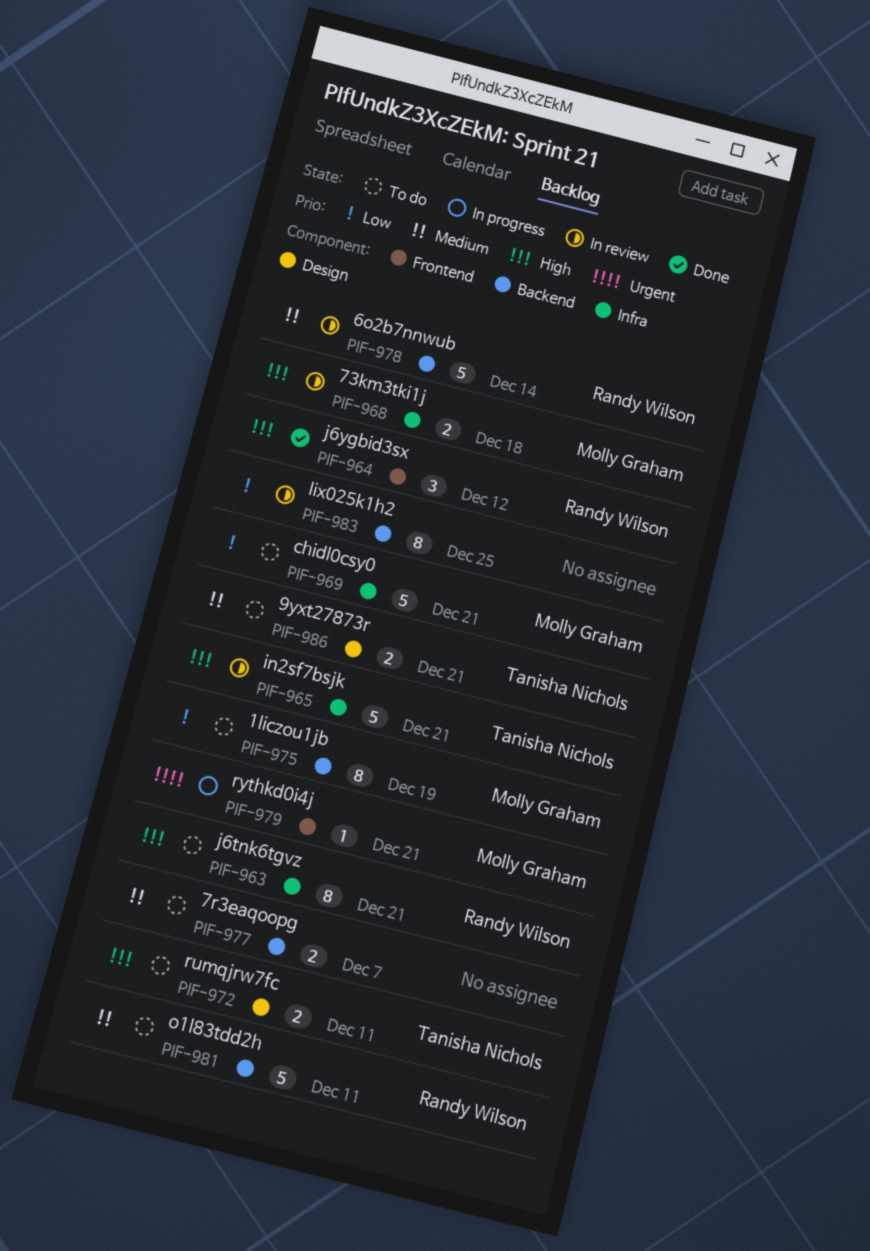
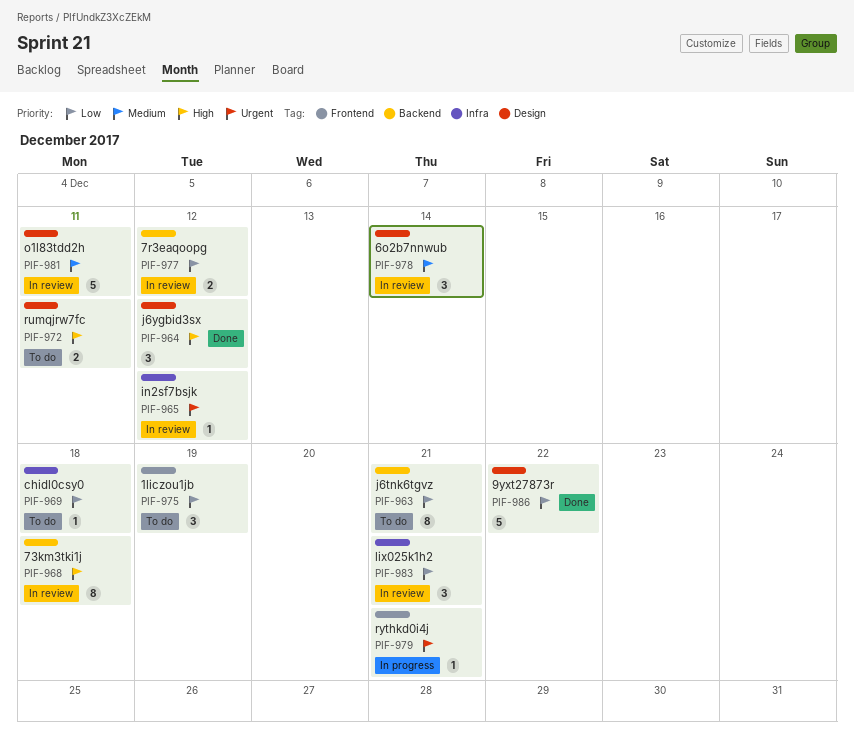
PIF-963, priority: High -> Low
PIF-963, label: Infra -> Backend
PIF-964, label: Frontend -> Design
PIF-965, priority: High -> Urgent
PIF-965, estimate: 5 -> 1
PIF-965, due: Dec 21 -> Dec 12
PIF-968, label: Infra -> Backend
PIF-968, estimate: 2 -> 8
PIF-969, estimate: 5 -> 1
PIF-969, due: Dec 21 -> Dec 18
PIF-975, label: Backend -> Frontend
PIF-975, estimate: 8 -> 3
PIF-977, status: To do -> In review
PIF-977, priority: Medium -> Low
PIF-977, due: Dec 7 -> Dec 12
PIF-978, label: Backend -> Design
PIF-978, estimate: 5 -> 3
PIF-981, status: To do -> In review
PIF-981, label: Backend -> Design
PIF-983, label: Backend -> Infra
PIF-983, estimate: 8 -> 3
PIF-983, due: Dec 25 -> Dec 21
PIF-986, status: To do -> Done
PIF-986, priority: Medium -> Low
PIF-986, estimate: 2 -> 5
PIF-986, due: Dec 21 -> Dec 22

